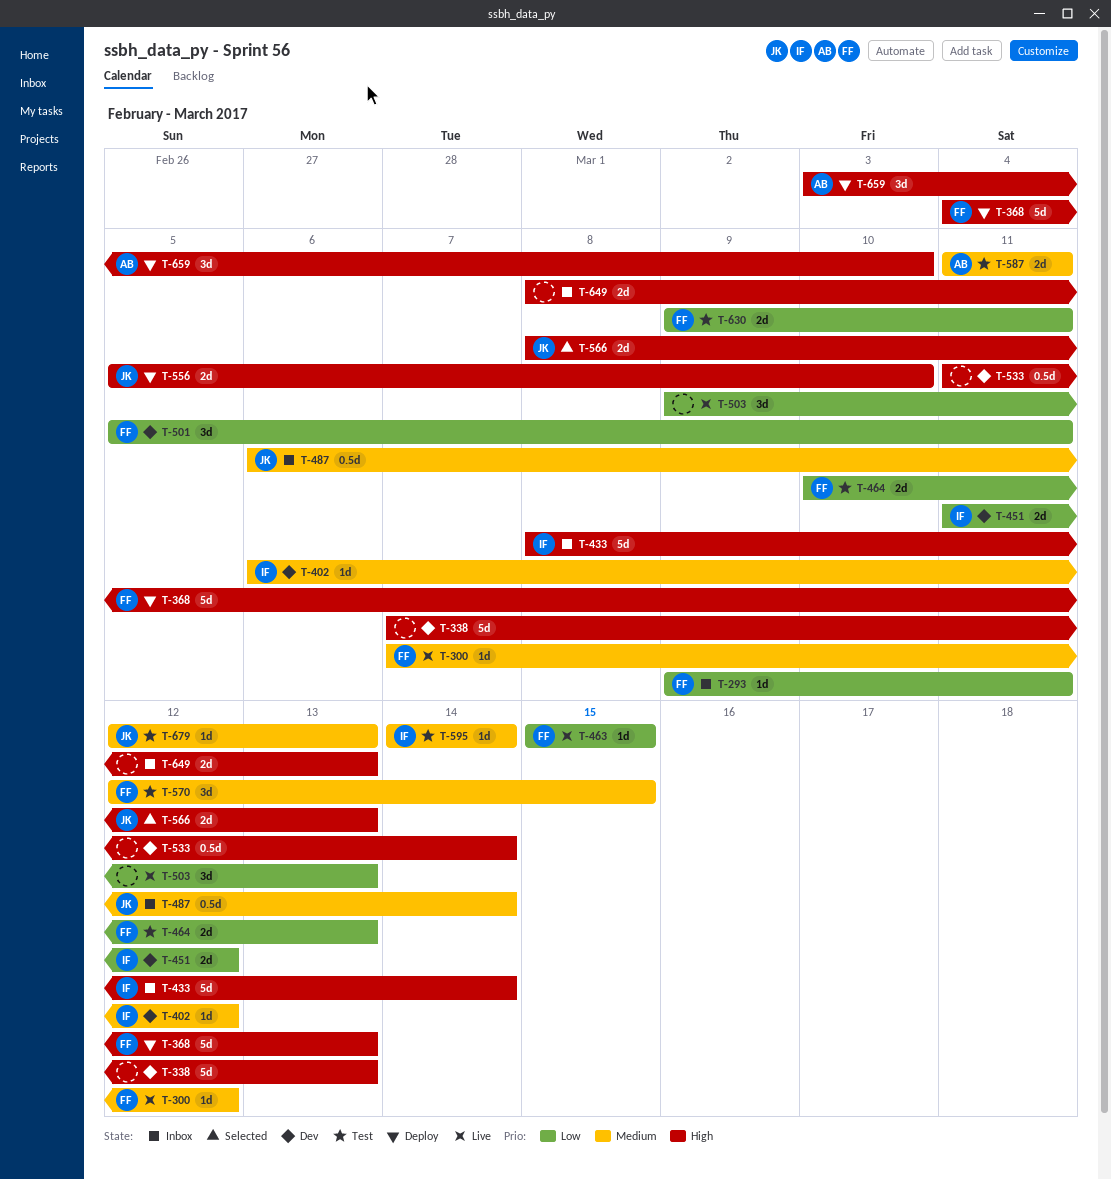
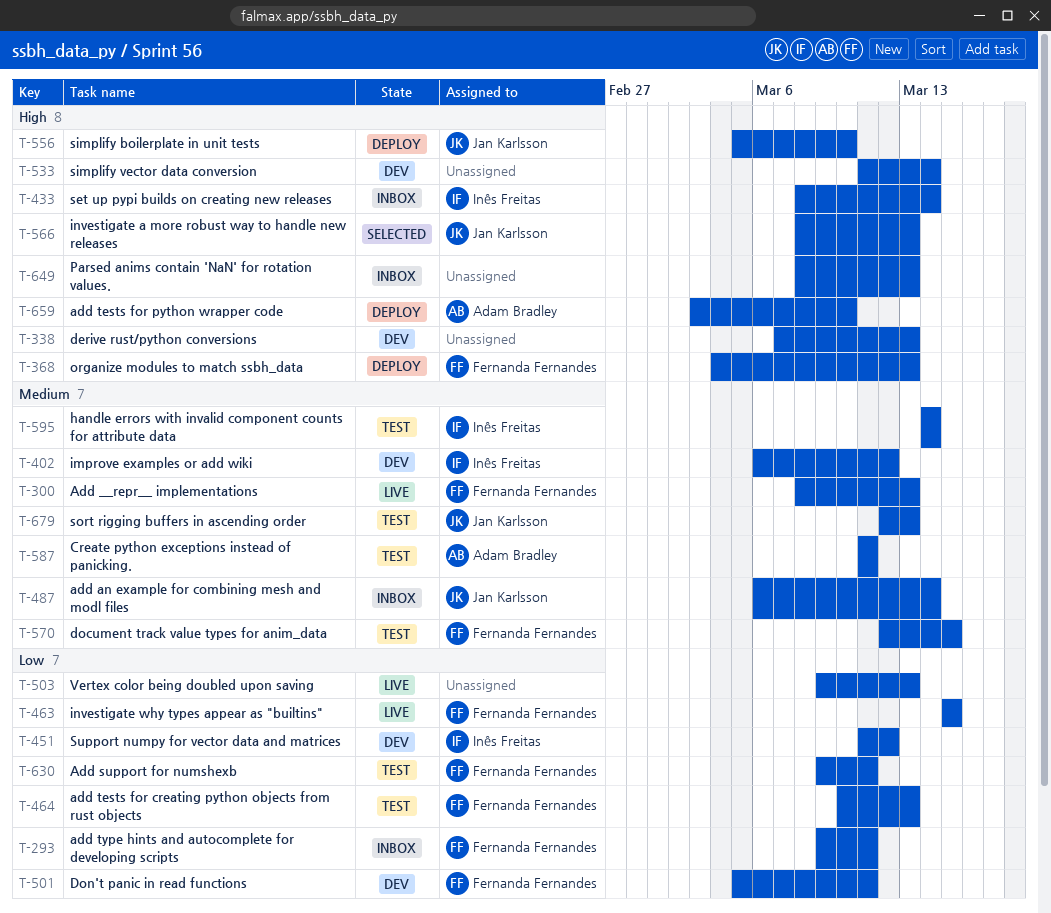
T-300, start: Mar 7 -> Mar 8
T-300, due: Mar 12 -> Mar 13

